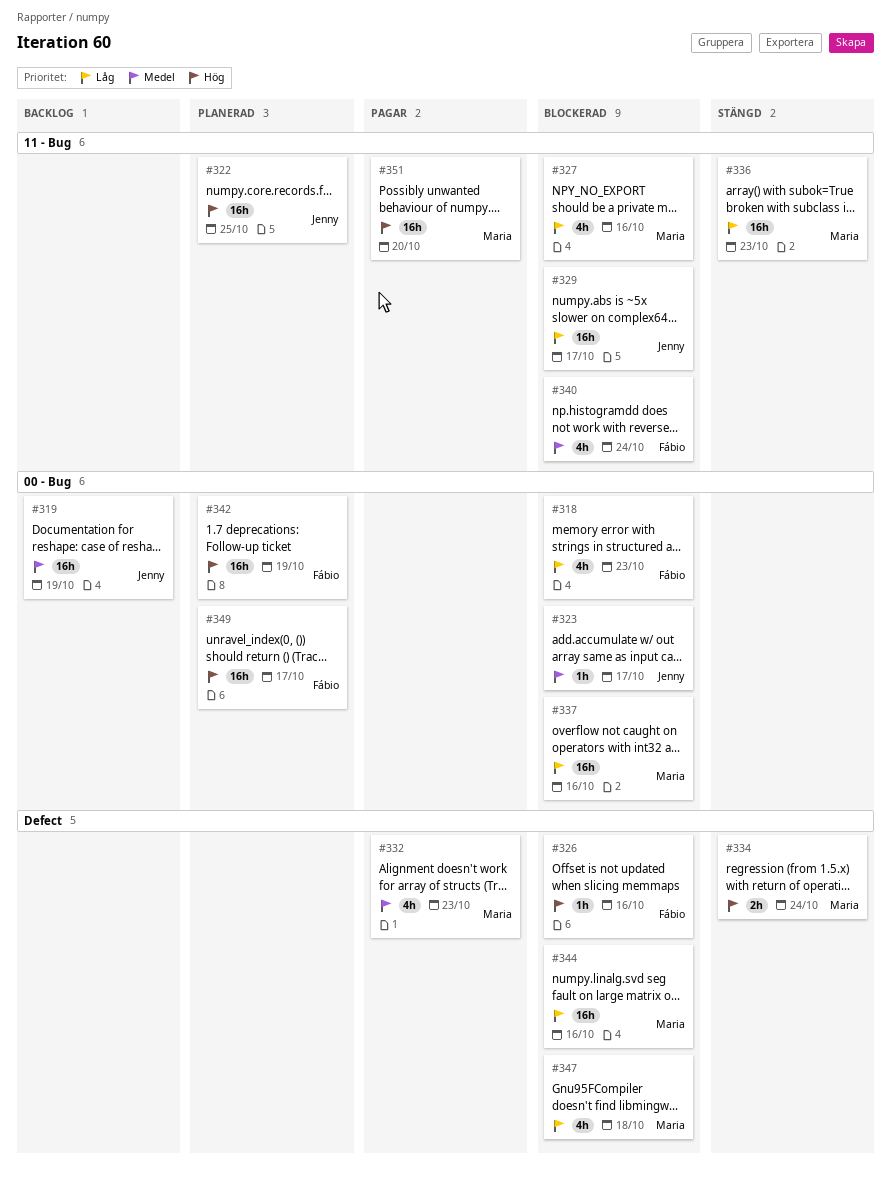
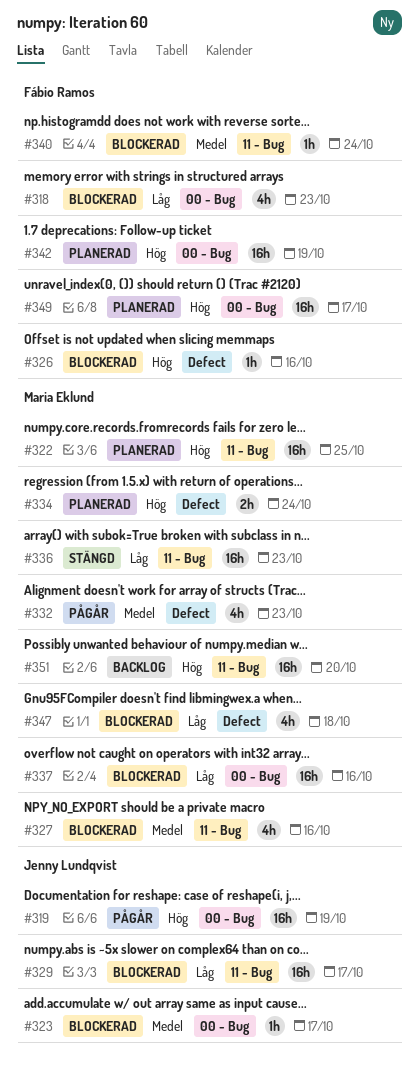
#319, status: Backlog -> Pågår
#319, priority: Medel -> Hög
#322, owner: Jenny Lundqvist -> Maria Eklund
#327, priority: Låg -> Medel
#334, status: Stängd -> Planerad
#340, estimate: 4h -> 1h
#344: present -> none
#351, status: Pågår -> Backlog

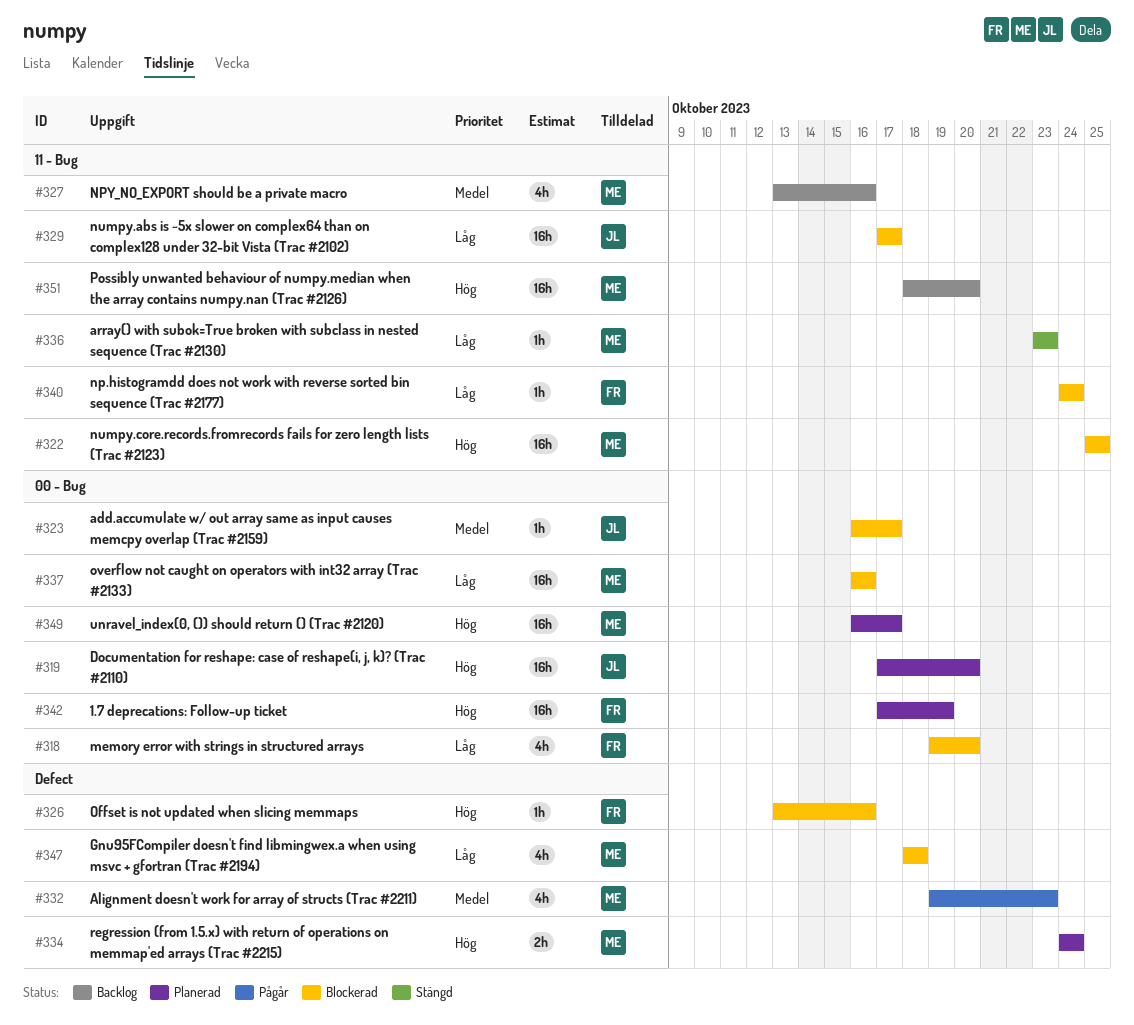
#318, due: Oct 23 -> Oct 20
#319, status: Pågår -> Planerad
#319, due: Oct 19 -> Oct 20
#322, status: Planerad -> Blockerad
#327, status: Blockerad -> Backlog
#336, estimate: 16h -> 1h
#340, priority: Medel -> Låg
#349, owner: Fábio Ramos -> Maria Eklund

